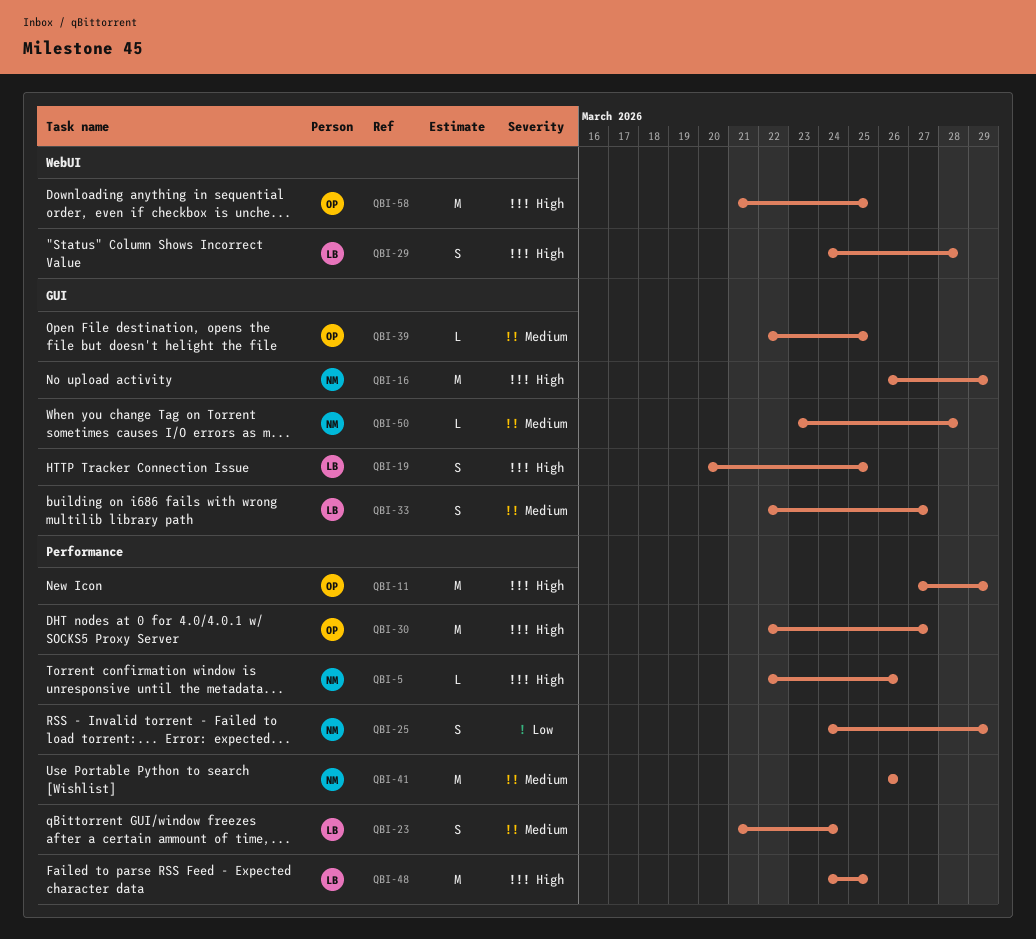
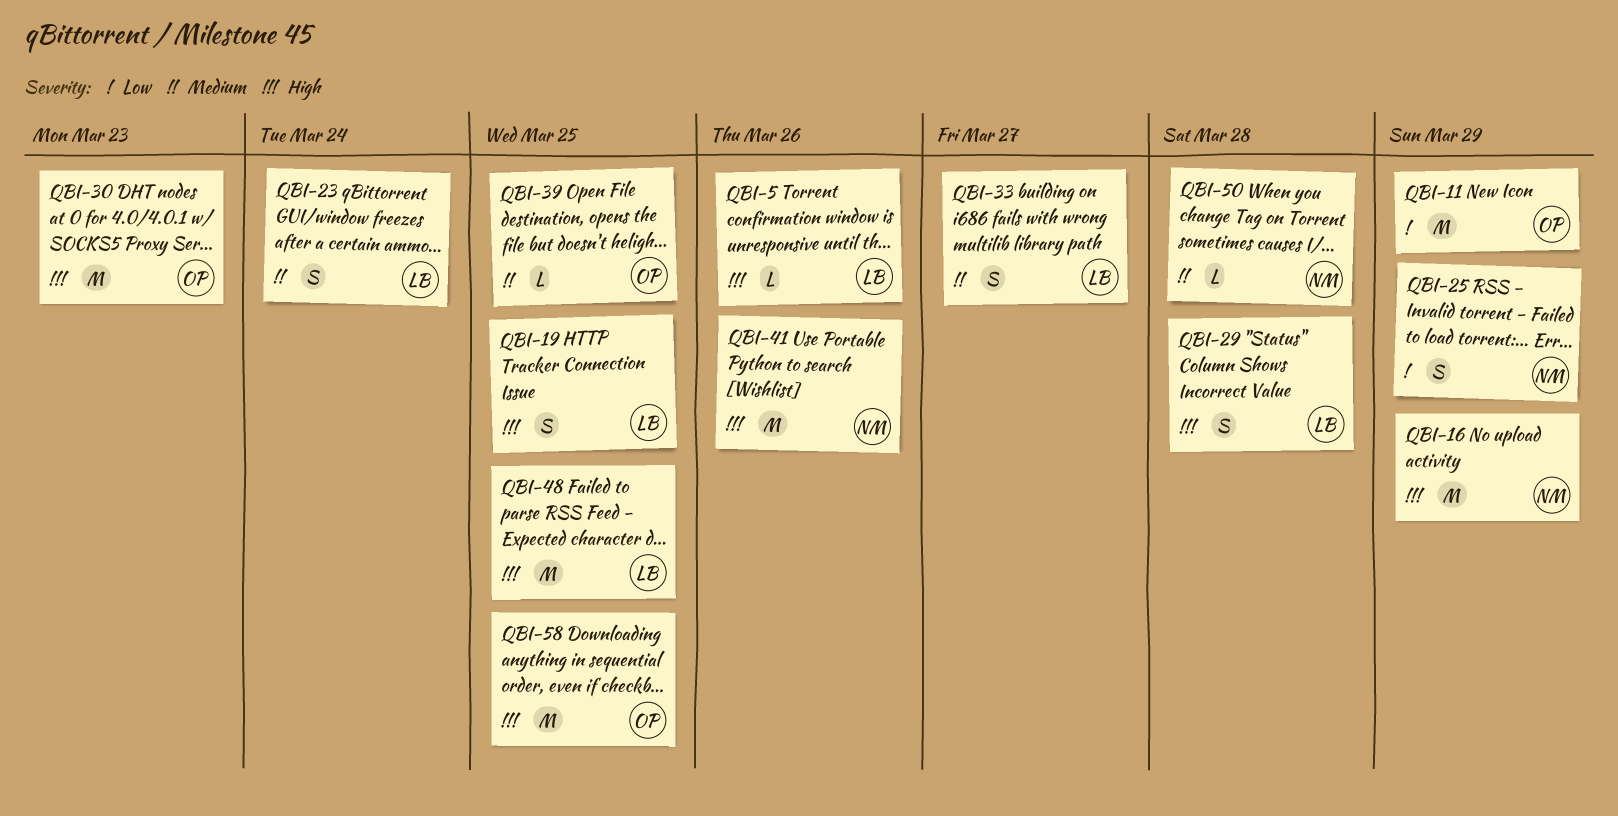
QBI-5, owner: NM -> LB
QBI-11, priority: High -> Low
QBI-30, due: Mar 27 -> Mar 23
QBI-41, priority: Medium -> High

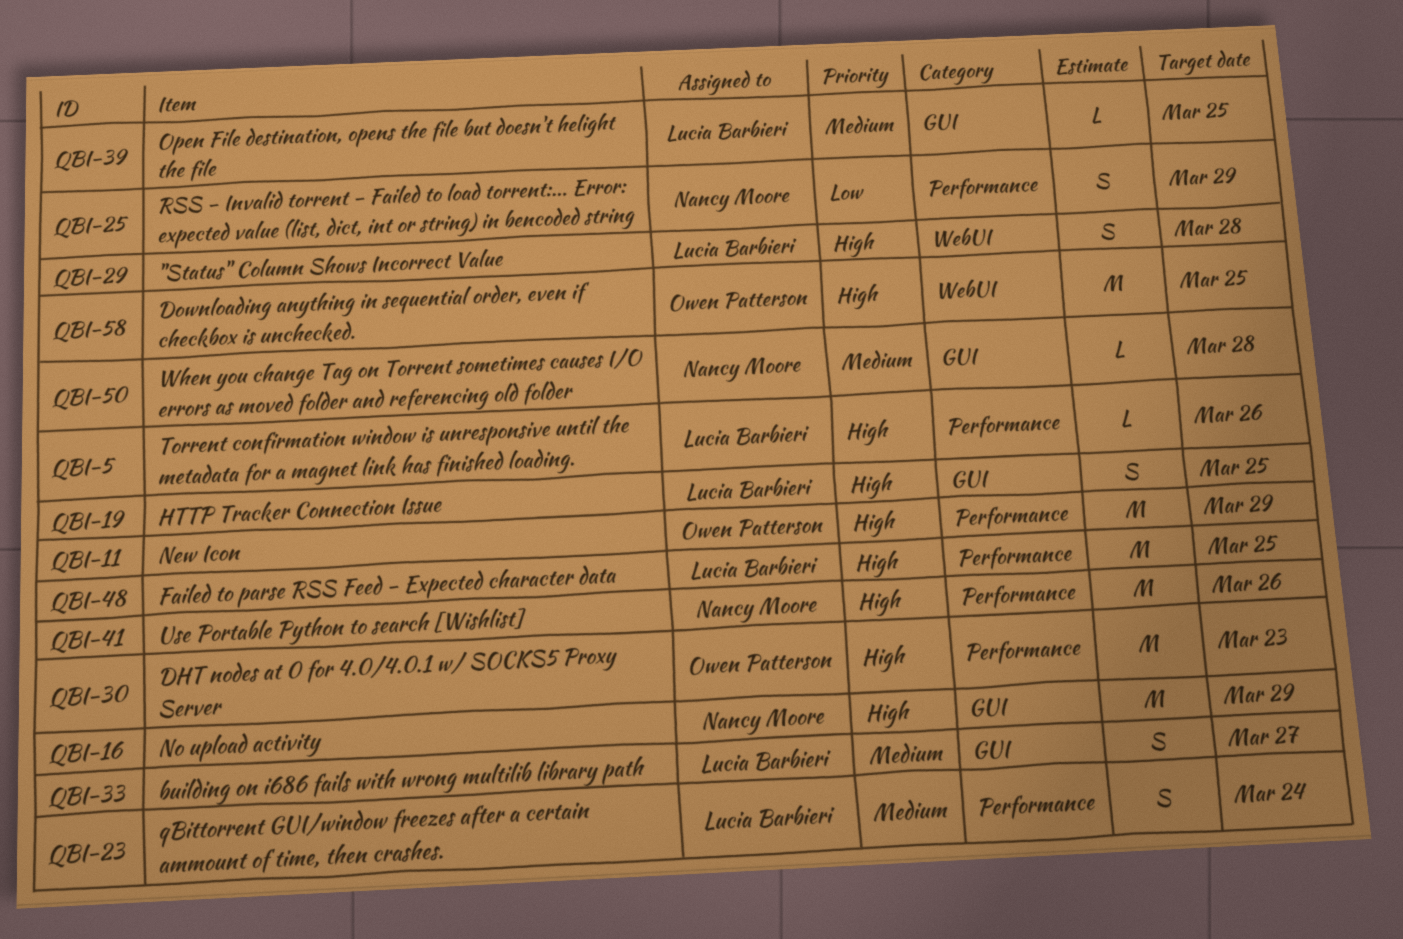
QBI-11, priority: Low -> High
QBI-39, owner: Owen Patterson -> Lucia Barbieri

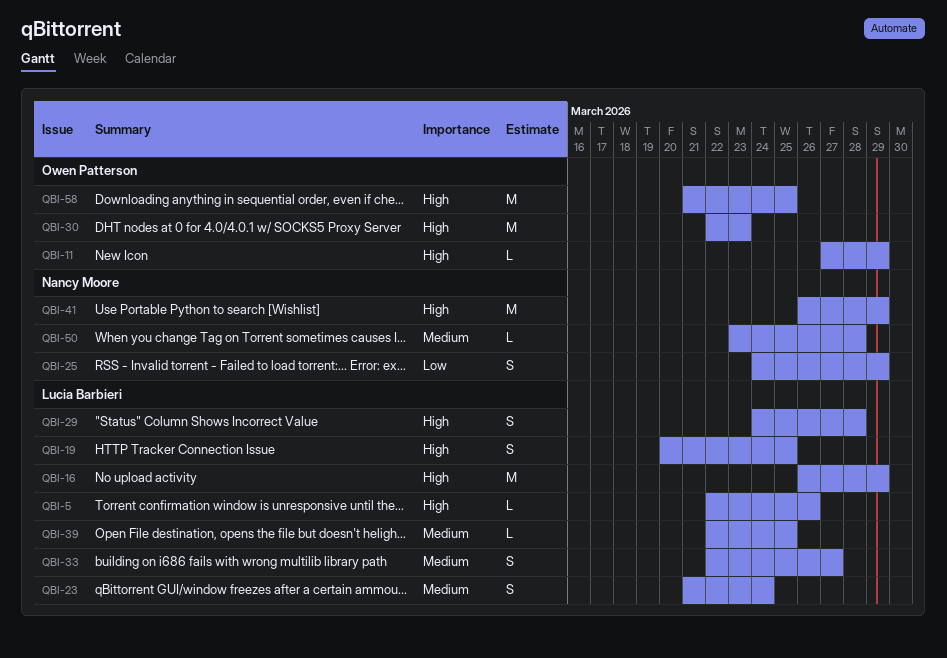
QBI-11, estimate: M -> L
QBI-16, owner: Nancy Moore -> Lucia Barbieri
QBI-41, due: Mar 26 -> Mar 29
QBI-48: present -> none

